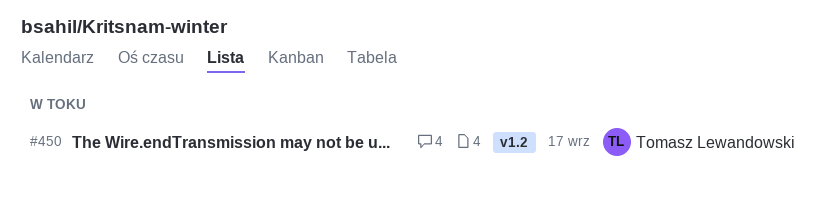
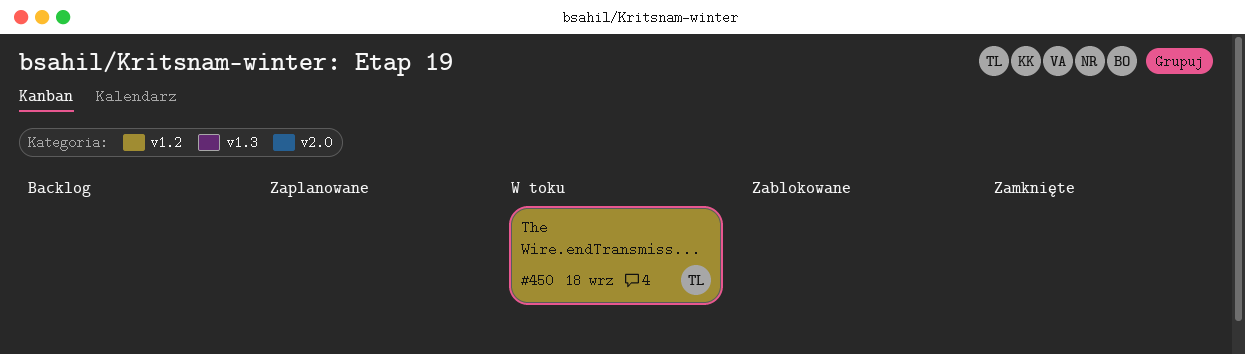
#450, due: Sep 17 -> Sep 18

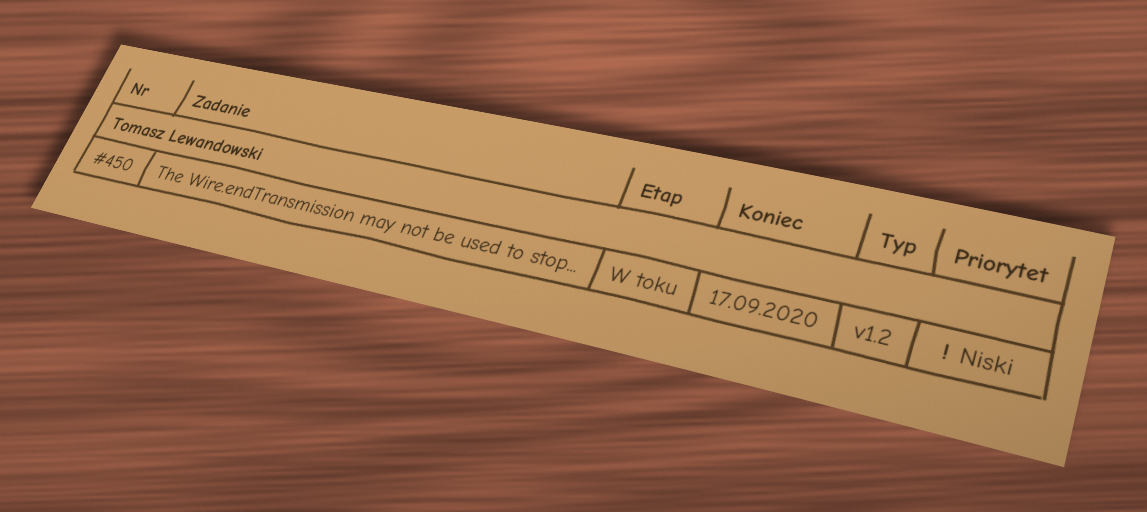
#450, due: Sep 18 -> Sep 17

